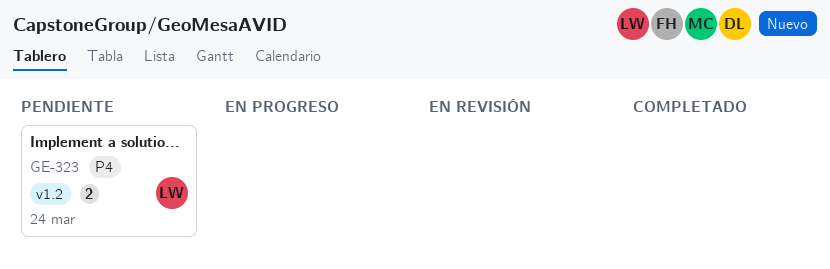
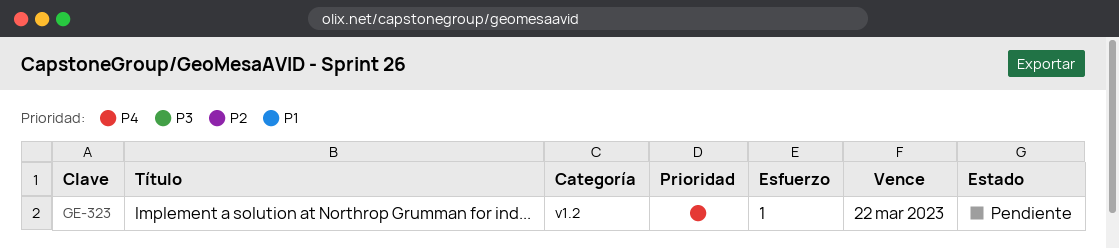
GE-323, estimate: 2 -> 1
GE-323, due: Mar 24 -> Mar 22

